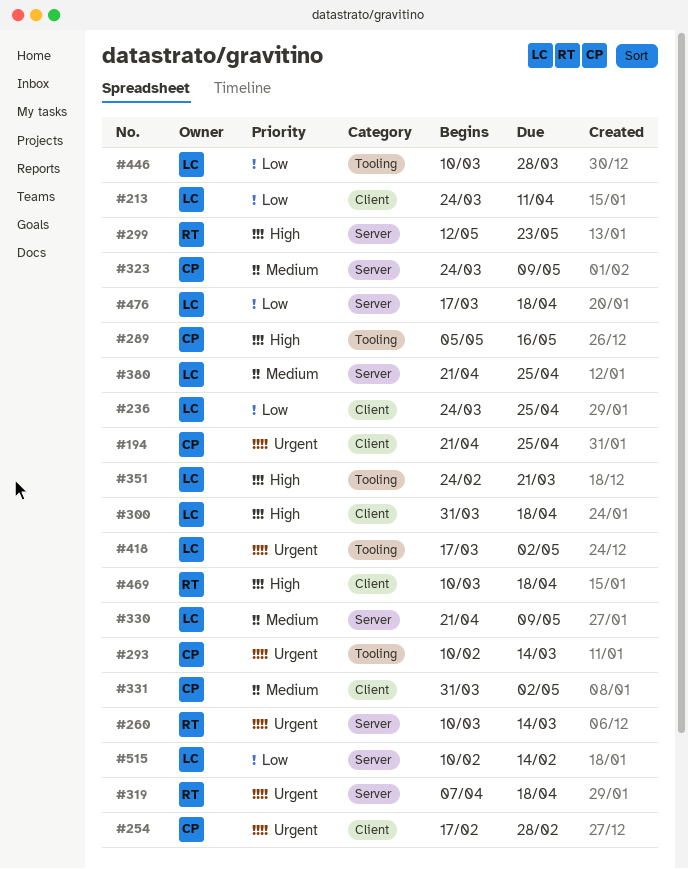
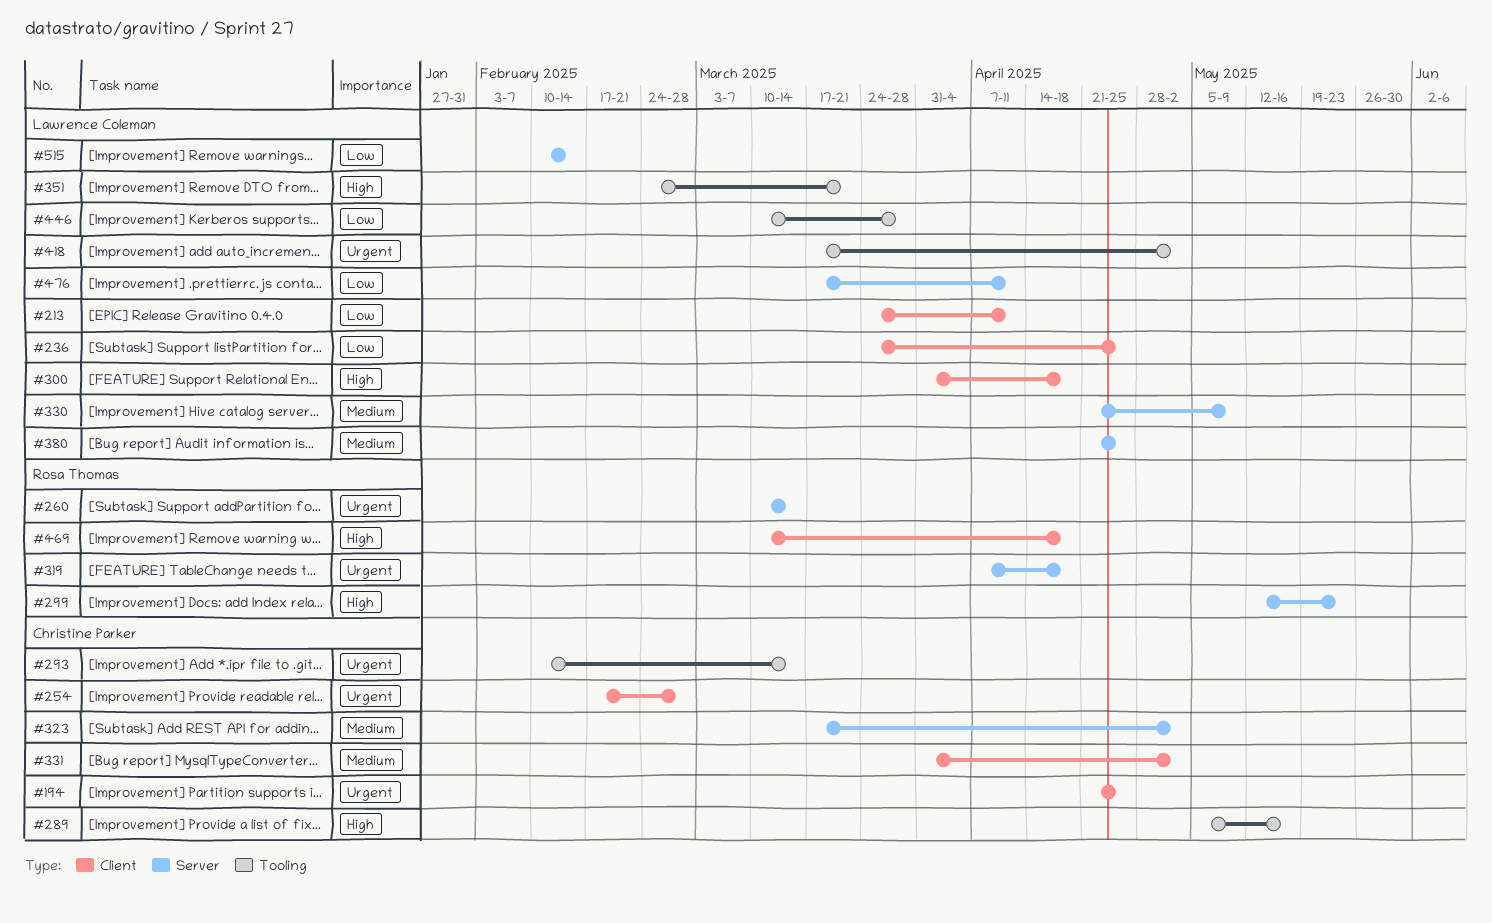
#323, start: Mar 24 -> Mar 17
#323, due: May 9 -> May 2
#476, due: Apr 18 -> Apr 11

